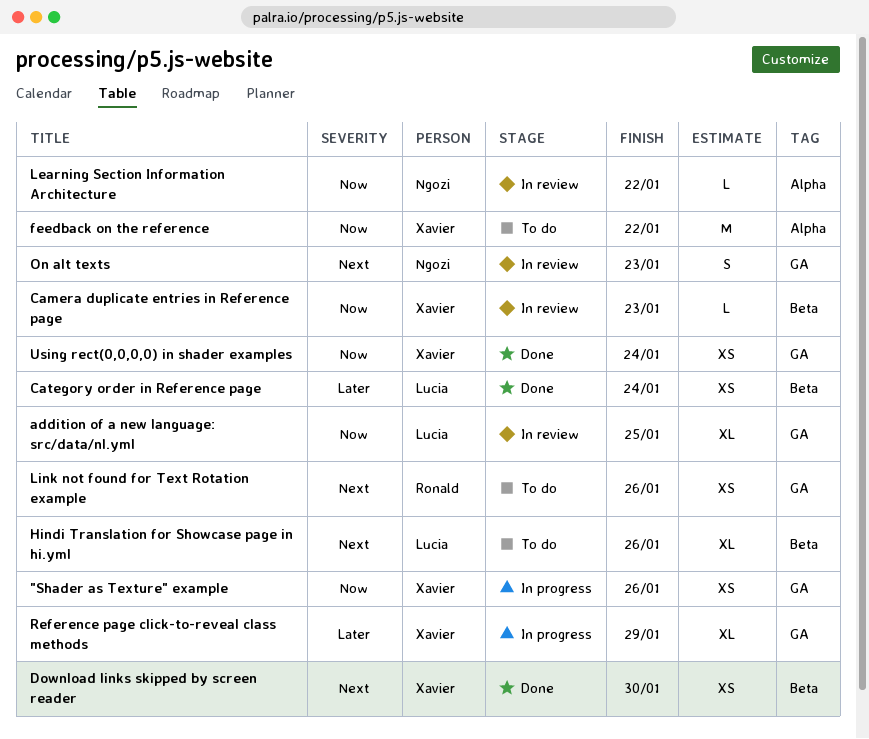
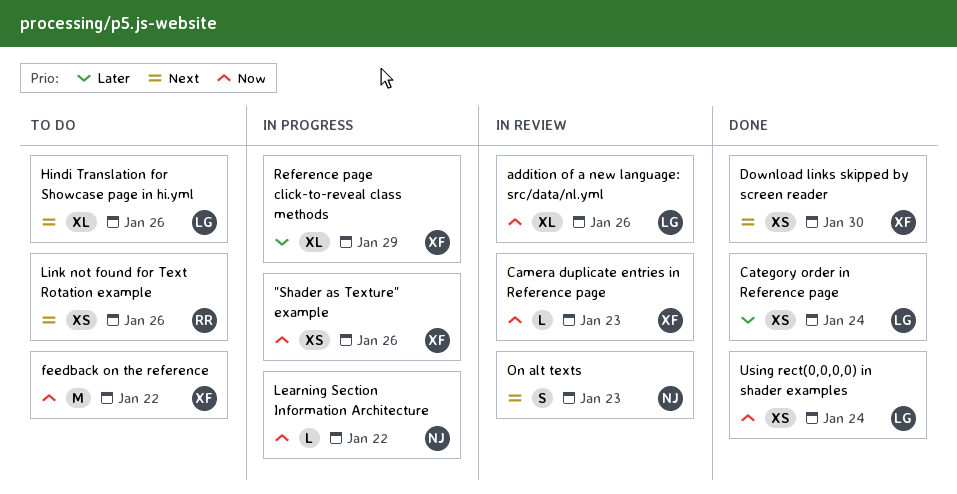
addition of a new language: src/data/nl.yml, due: Jan 25 -> Jan 26
Learning Section Information Architecture, status: In review -> In progress
Using rect(0,0,0,0) in shader examples, owner: Xavier -> Lucia

